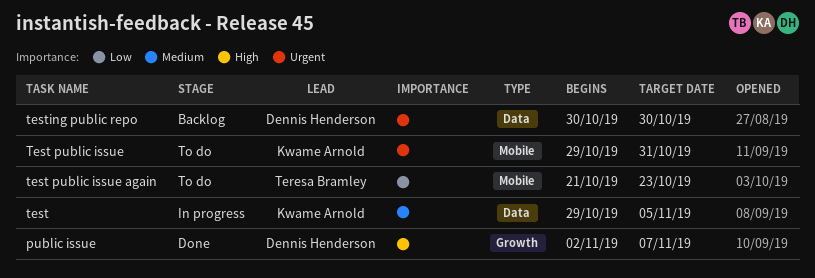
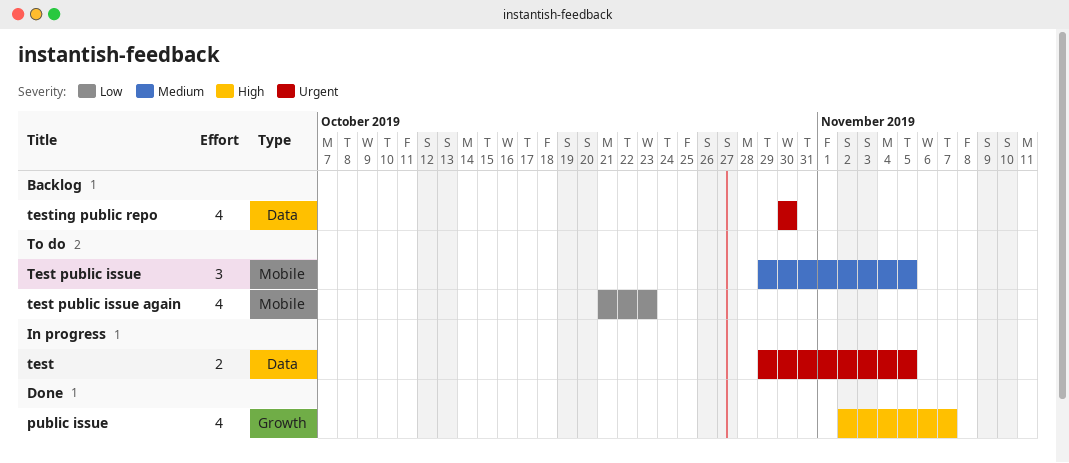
test, priority: Medium -> Urgent
Test public issue, priority: Urgent -> Medium
Test public issue, due: Oct 31 -> Nov 5

